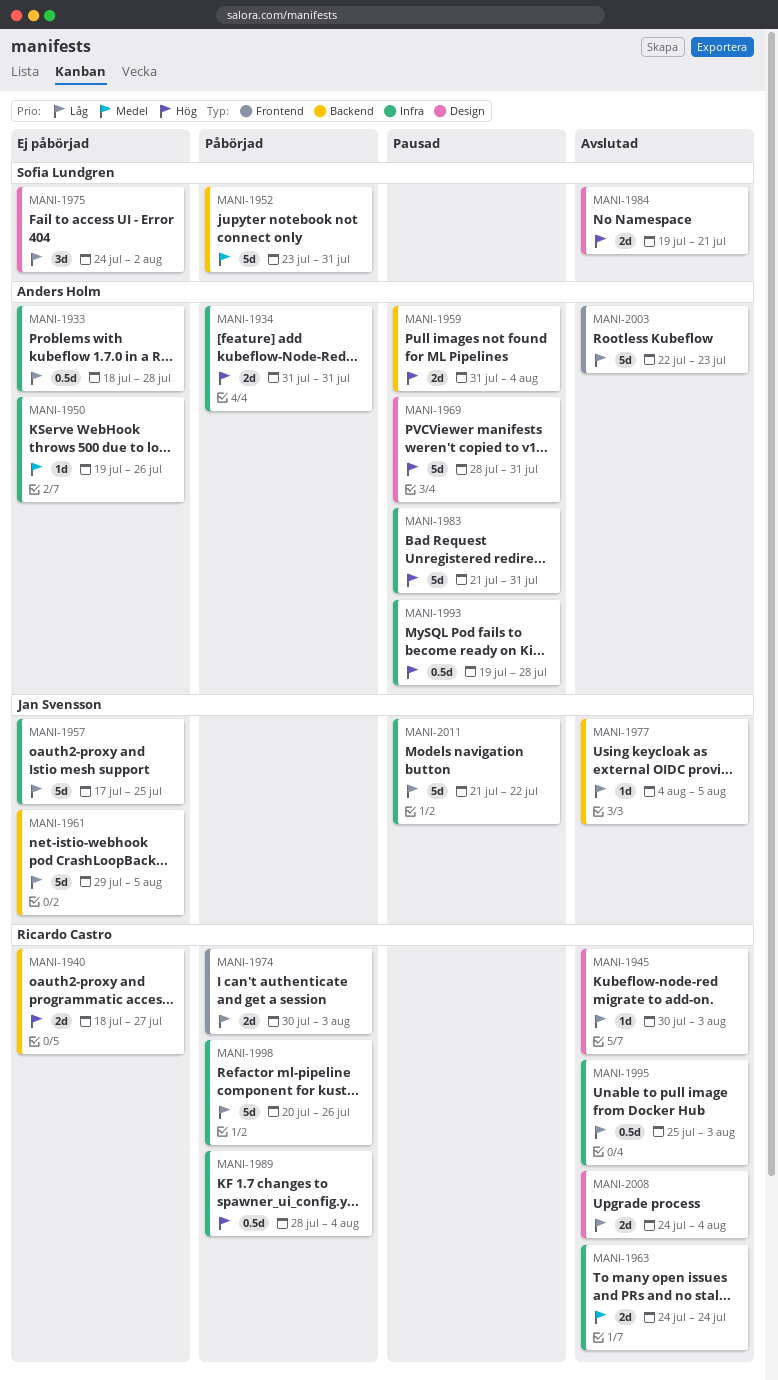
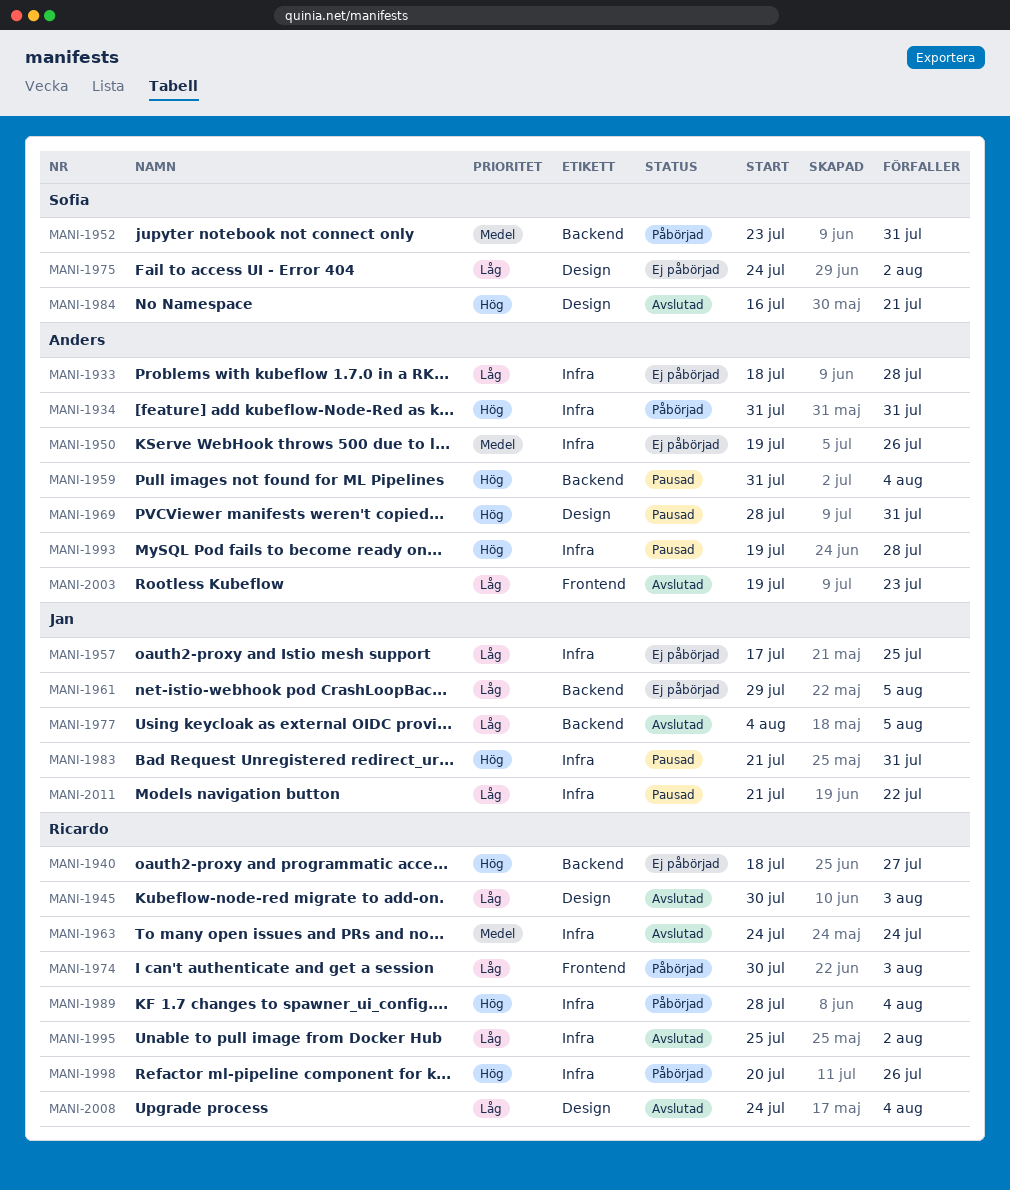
MANI-1983, owner: Anders Holm -> Jan Svensson
MANI-1984, start: Jul 19 -> Jul 16
MANI-1995, due: Aug 3 -> Aug 2
MANI-1998, priority: Låg -> Hög
MANI-2003, start: Jul 22 -> Jul 19

